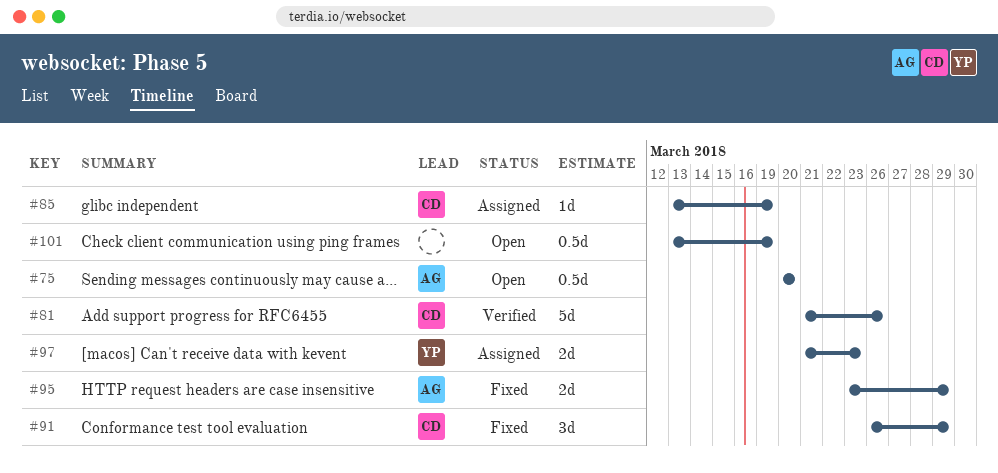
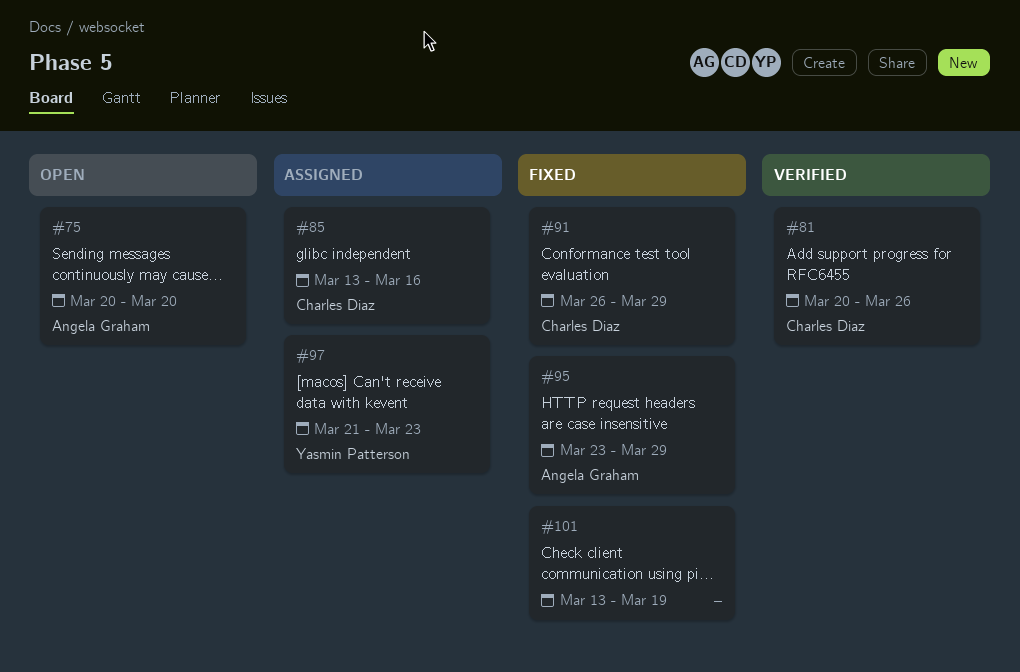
#81, start: Mar 21 -> Mar 20
#85, due: Mar 19 -> Mar 16
#101, status: Open -> Fixed

